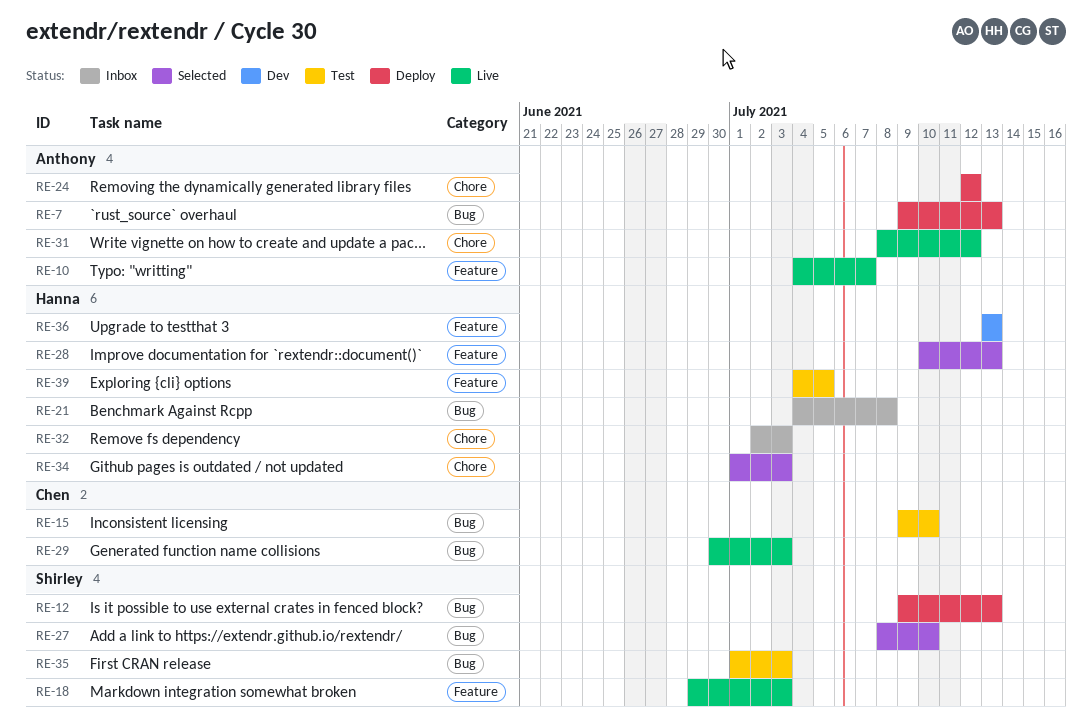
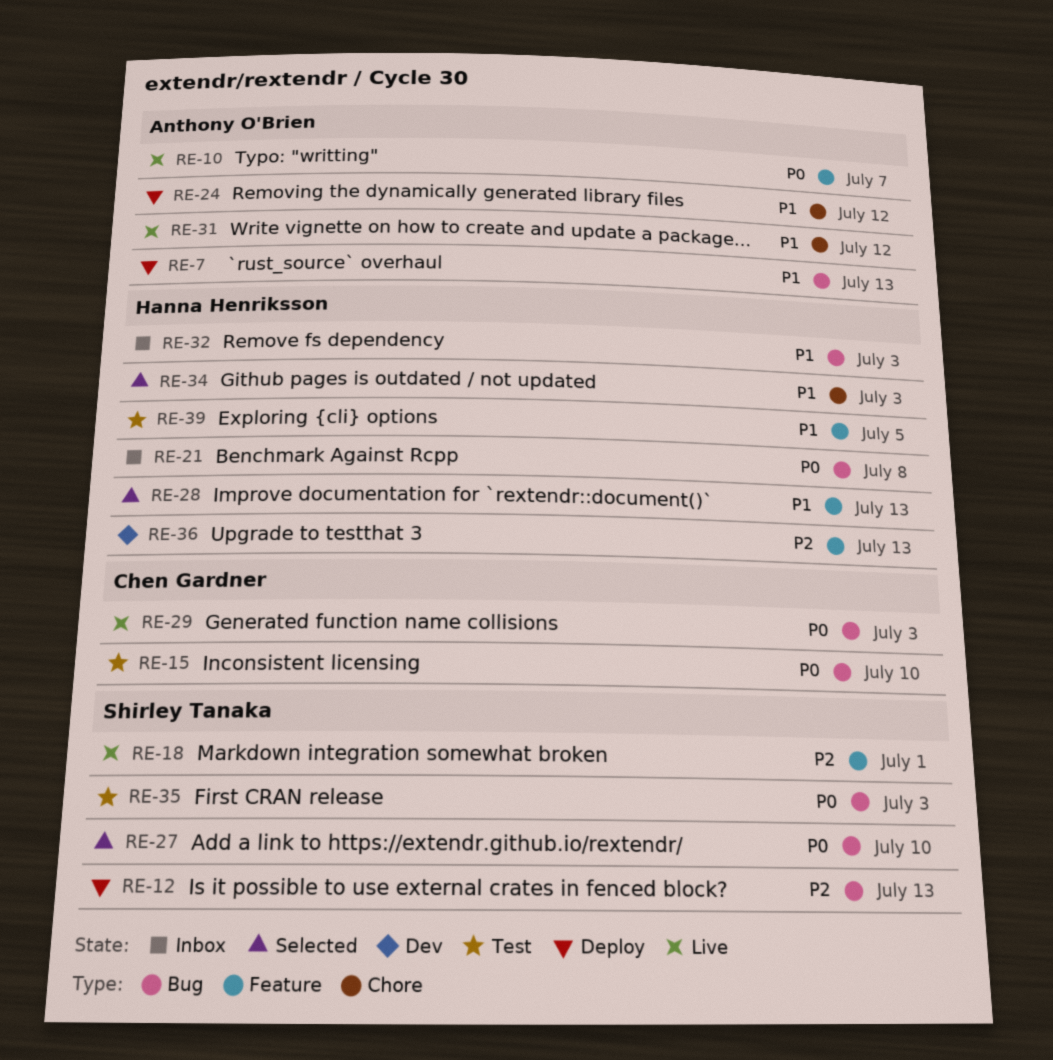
RE-18, due: Jul 3 -> Jul 1
RE-32, label: Chore -> Bug

